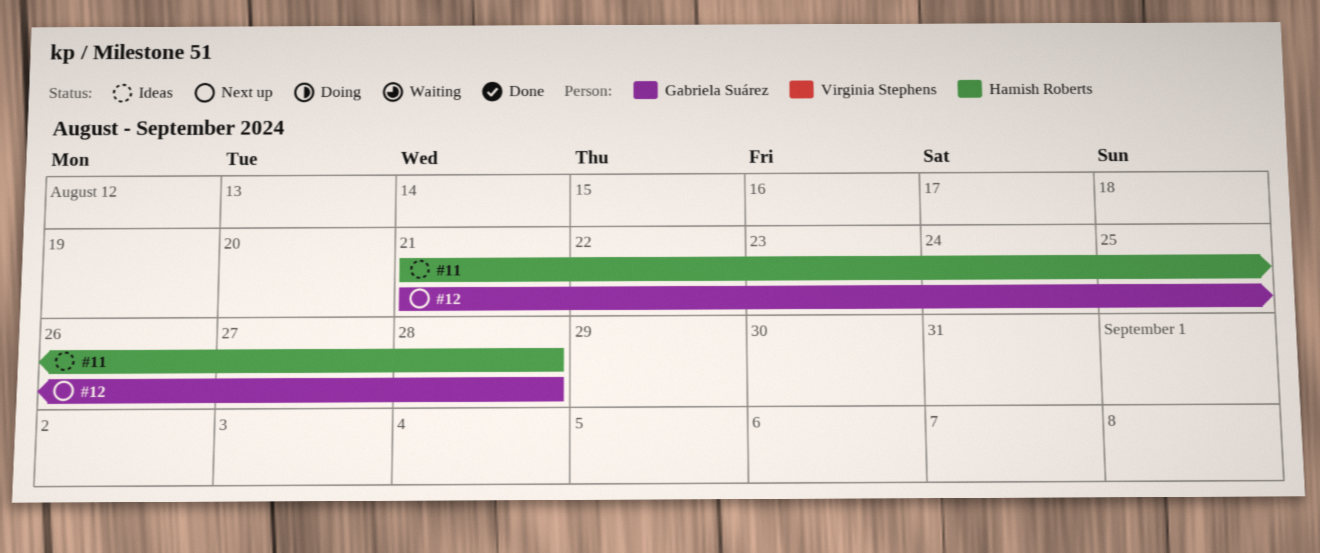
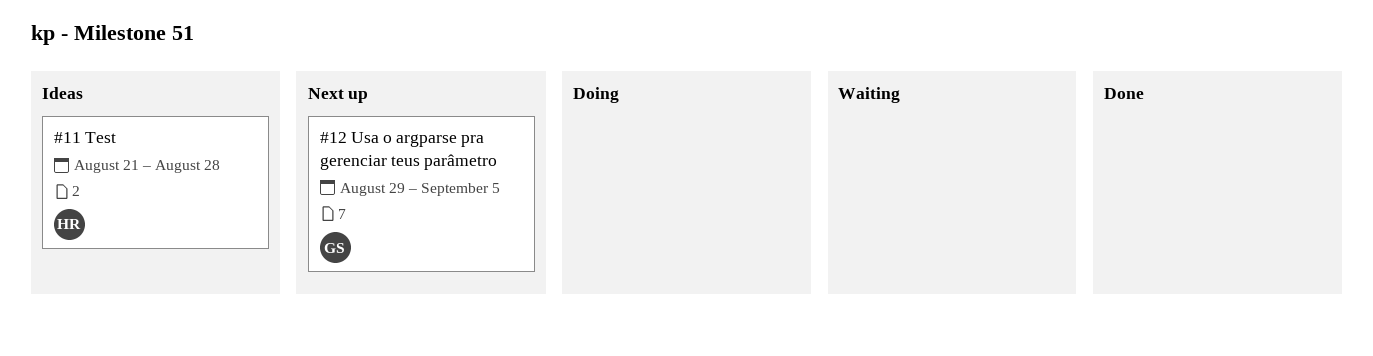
#12, start: Aug 21 -> Aug 29
#12, due: Aug 28 -> Sep 5

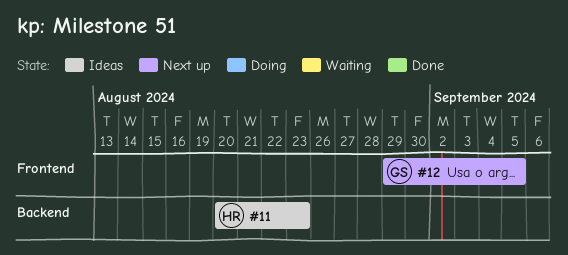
#11, start: Aug 21 -> Aug 20
#11, due: Aug 28 -> Aug 23

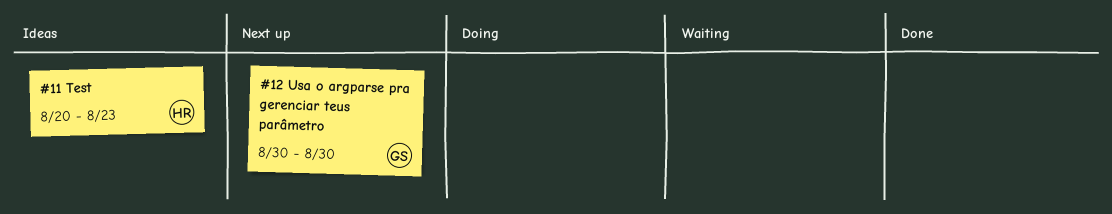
#12, start: Aug 29 -> Aug 30
#12, due: Sep 5 -> Aug 30

